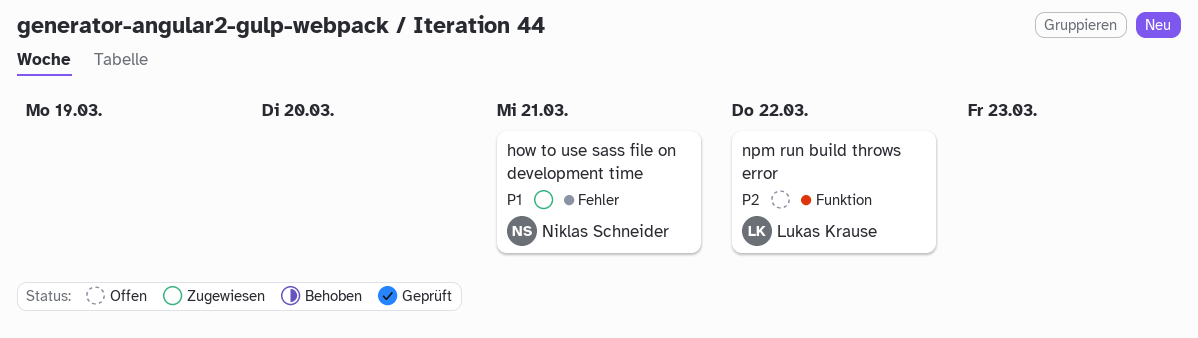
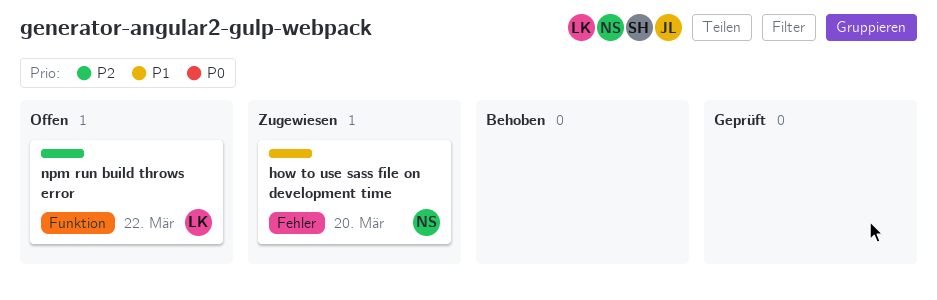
how to use sass file on development time, due: Mar 21 -> Mar 20

